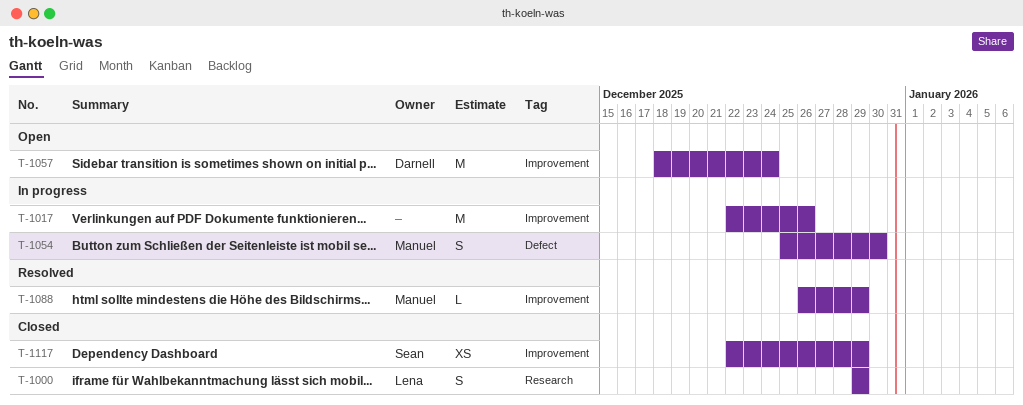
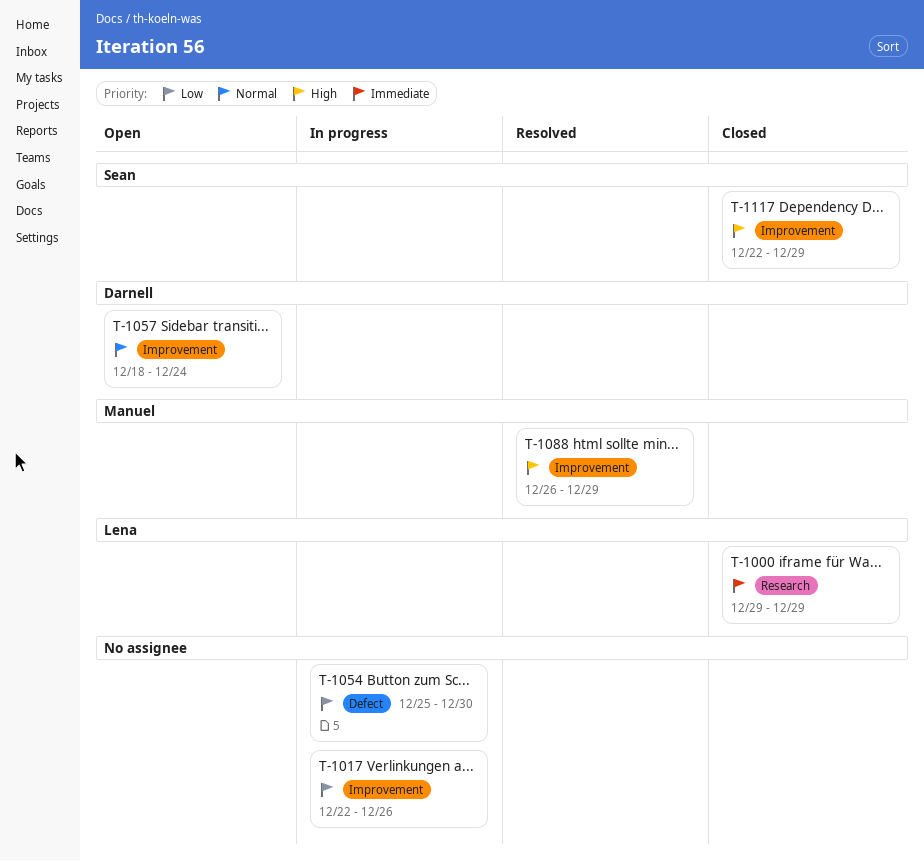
T-1054, owner: Manuel -> none

